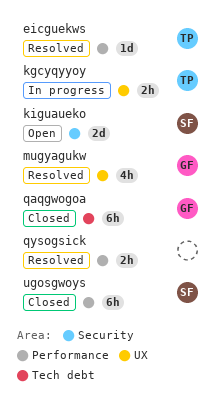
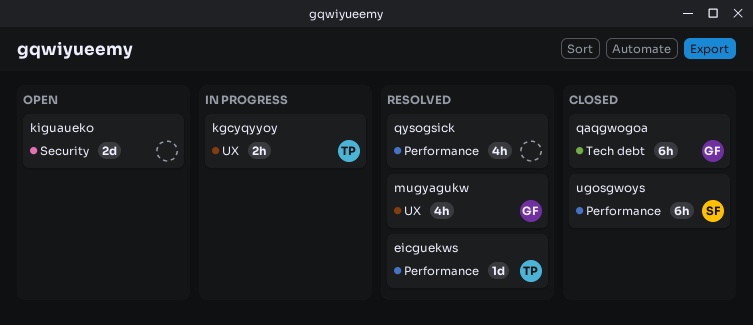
kiguaueko, owner: SF -> none
qysogsick, estimate: 2h -> 4h

